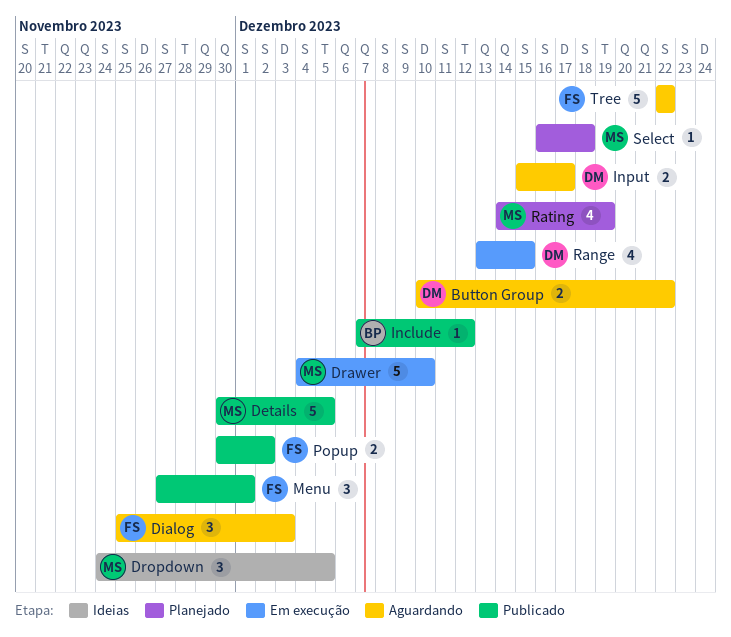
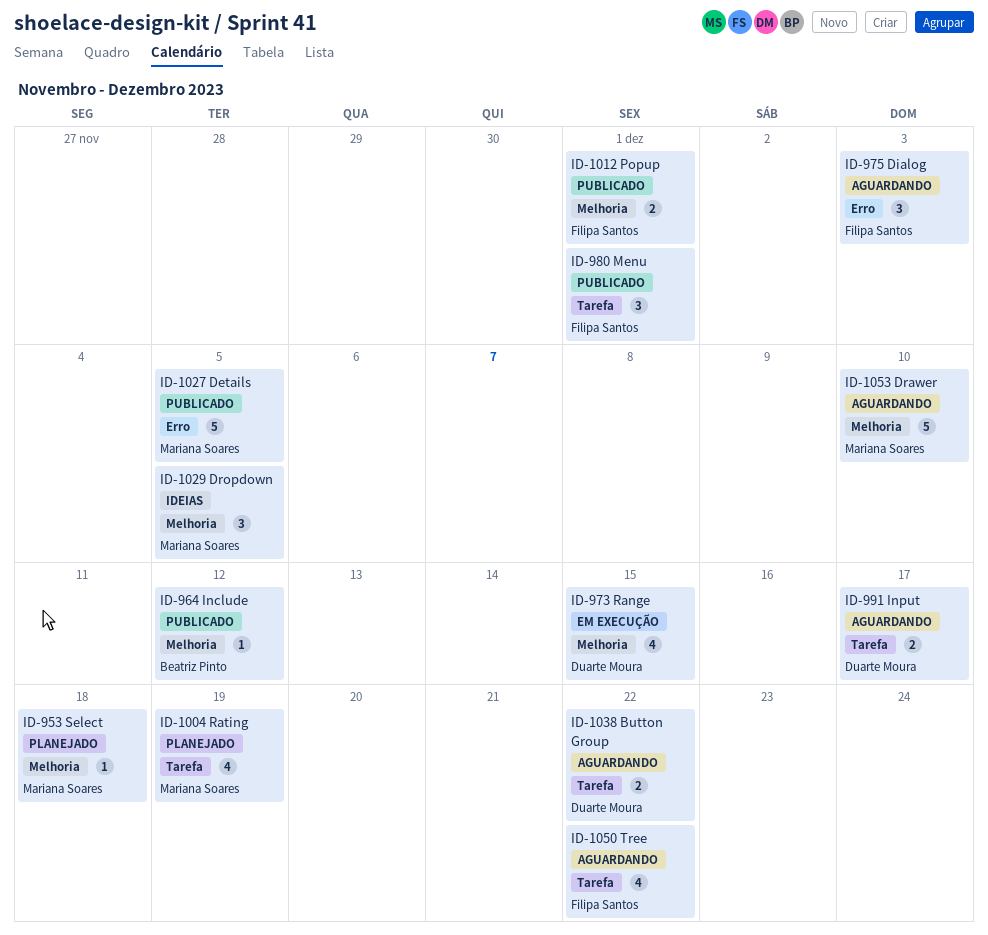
Drawer, status: Em execução -> Aguardando
Popup, due: Dec 2 -> Dec 1
Tree, estimate: 5 -> 4

